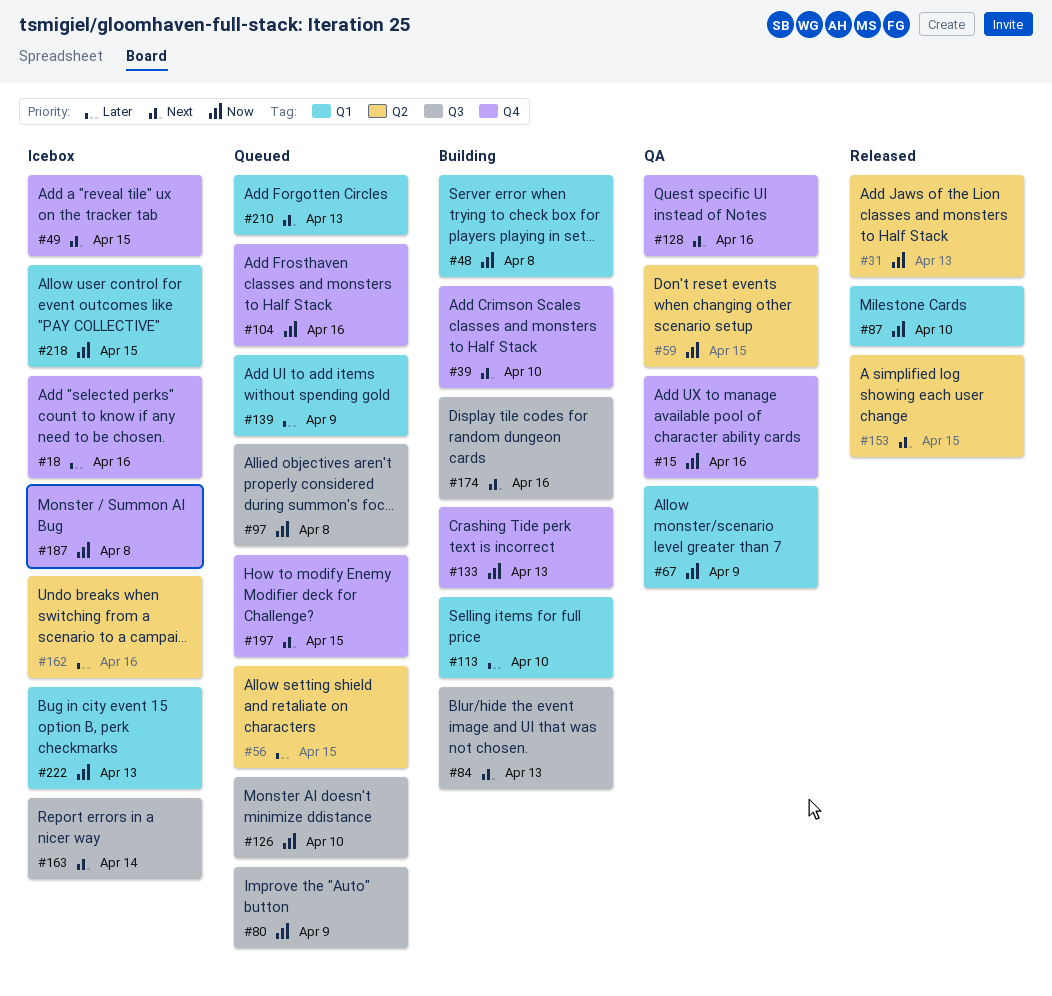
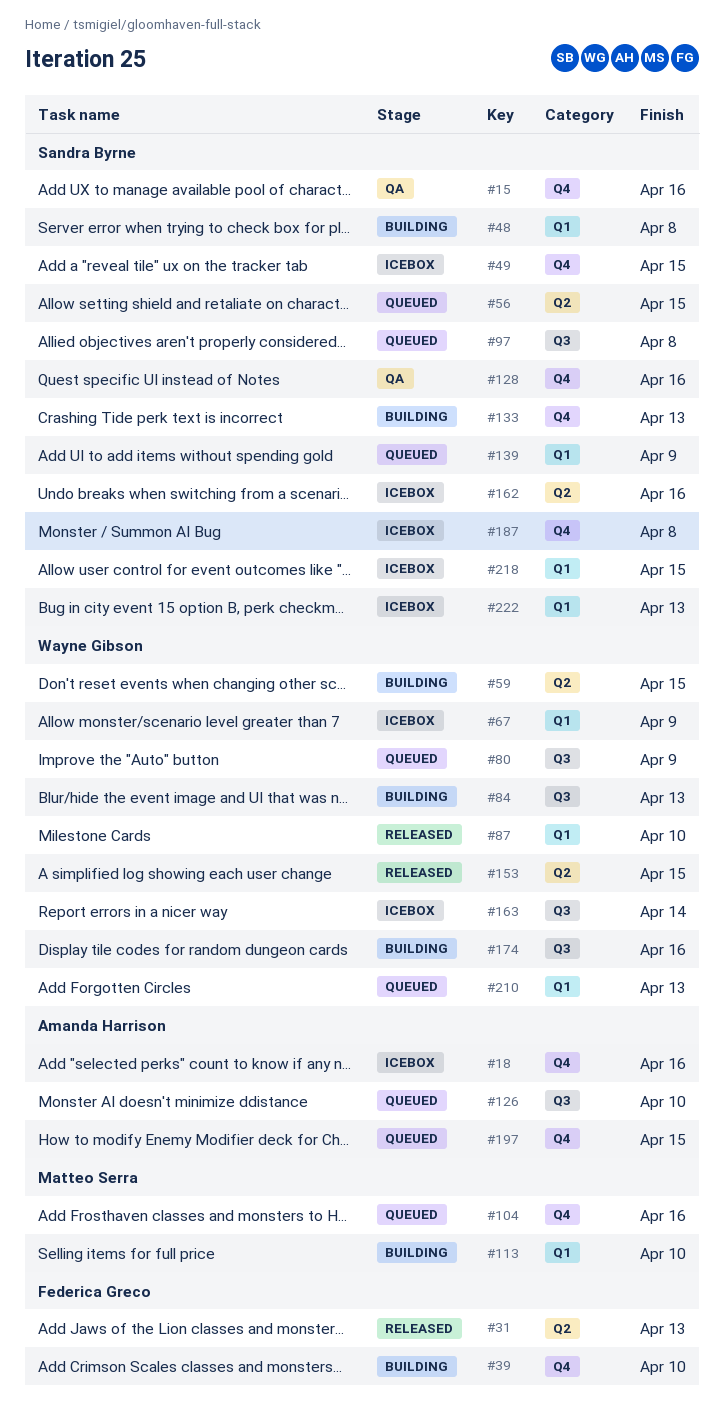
#59, status: QA -> Building
#67, status: QA -> Icebox

